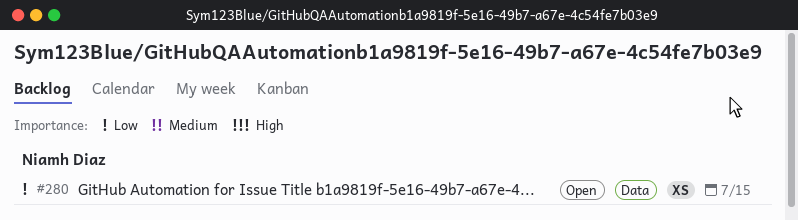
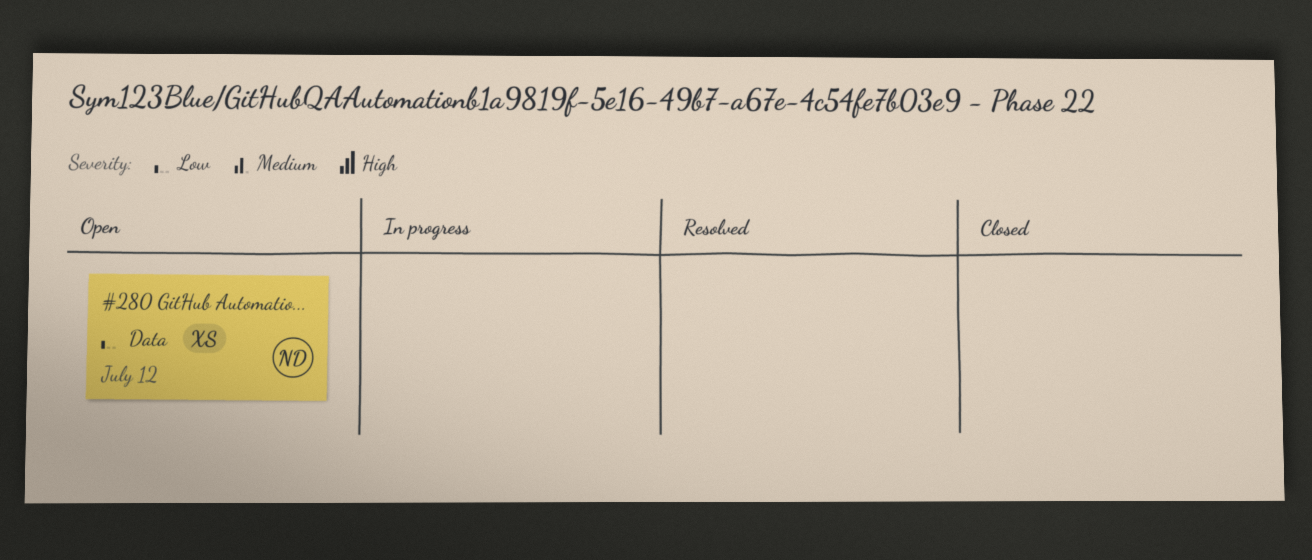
#280, due: Jul 15 -> Jul 12

